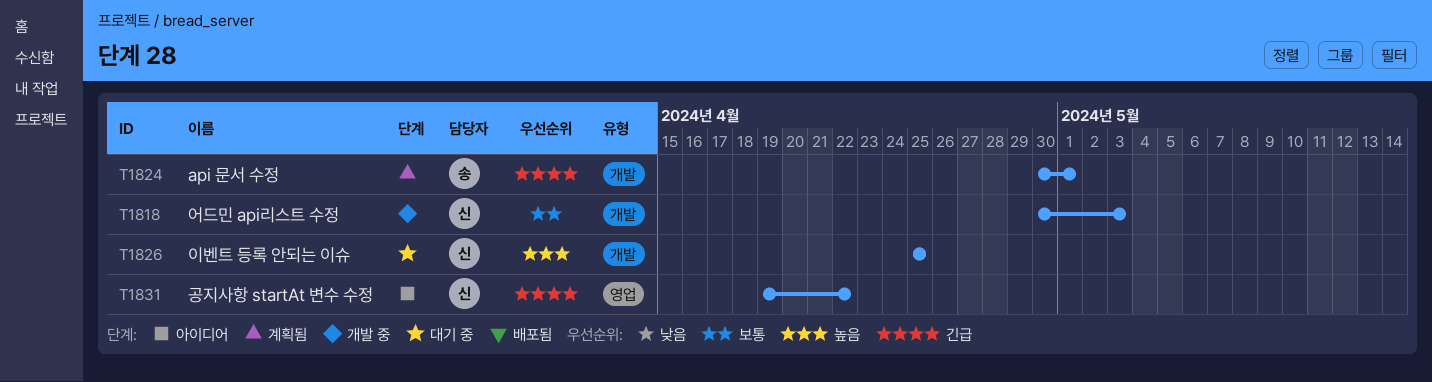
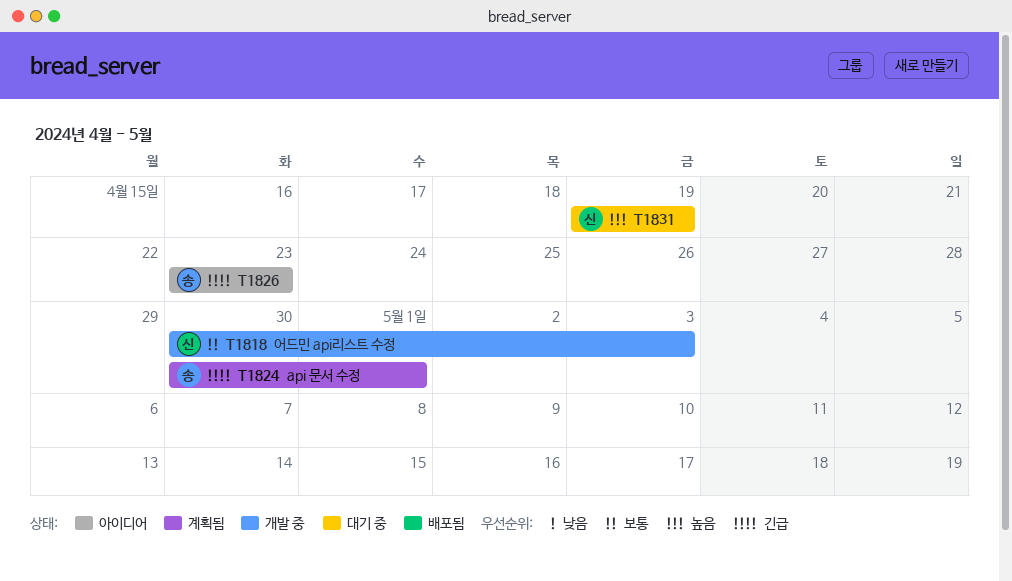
T1826, status: 대기 중 -> 아이디어
T1826, owner: 신 -> 송
T1826, priority: 높음 -> 긴급
T1826, start: Apr 25 -> Apr 23
T1826, due: Apr 25 -> Apr 23
T1831, status: 아이디어 -> 대기 중
T1831, priority: 긴급 -> 높음
T1831, due: Apr 22 -> Apr 19

